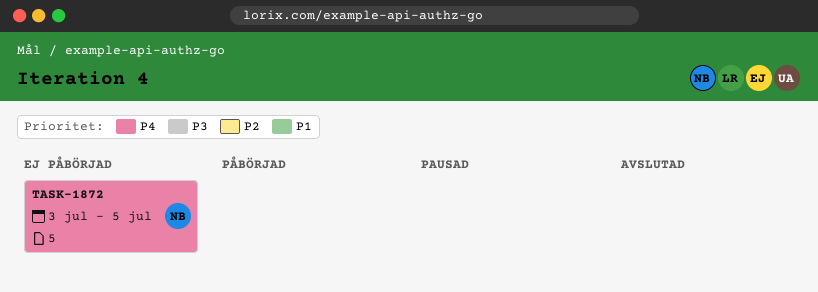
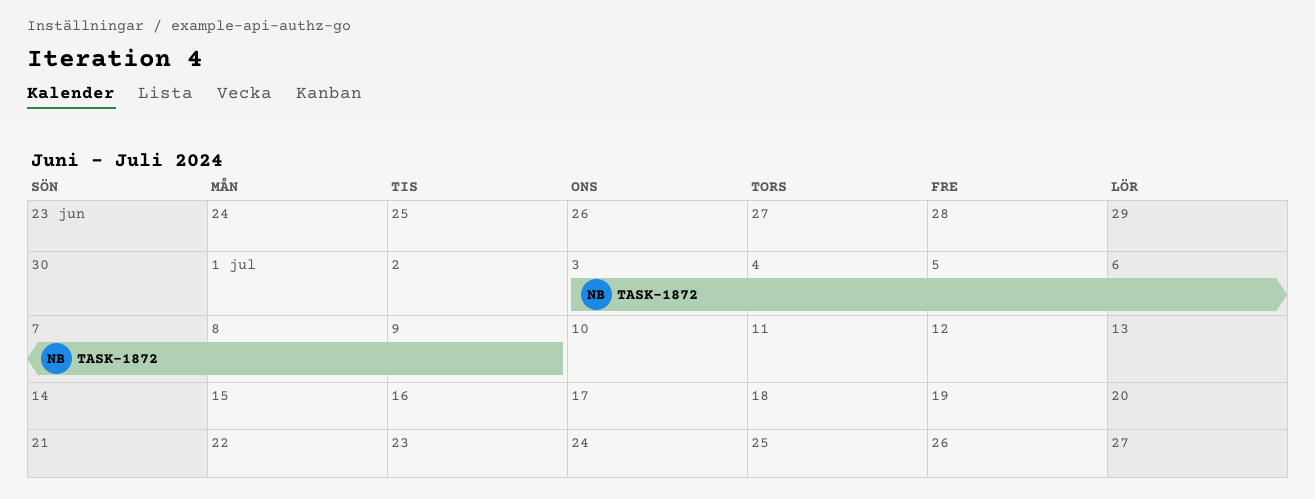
TASK-1872, due: Jul 5 -> Jul 9

